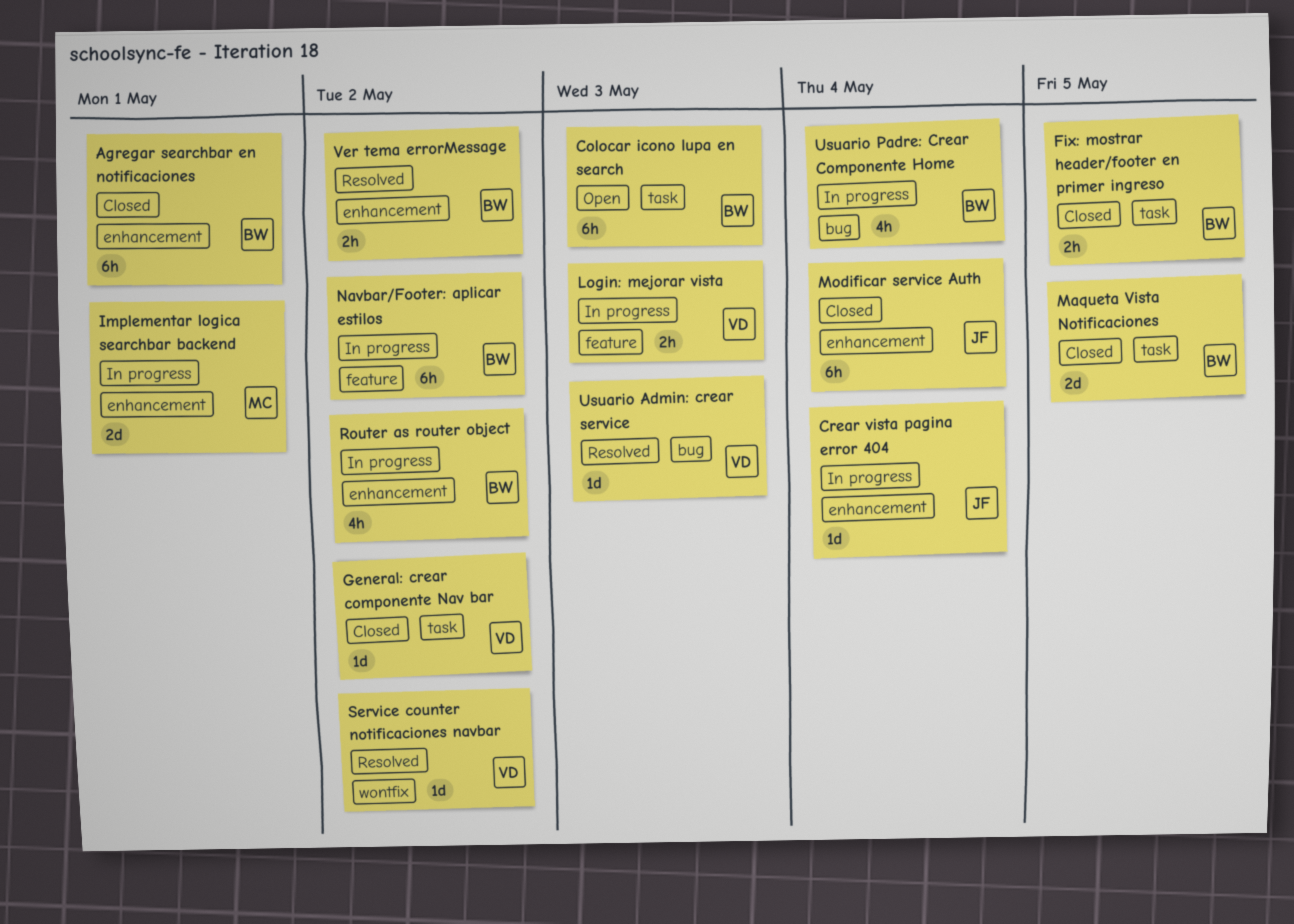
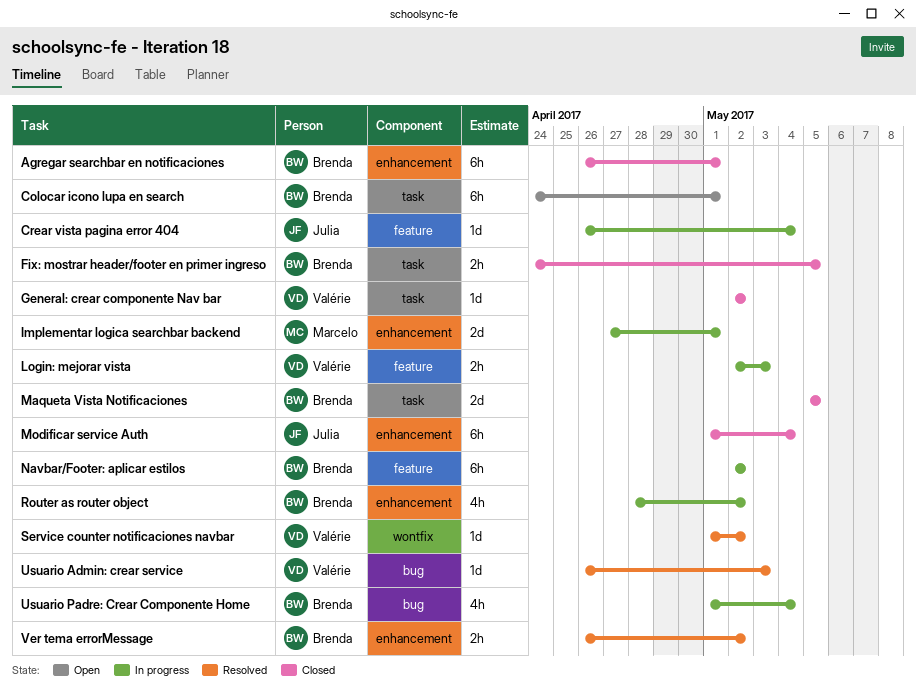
Colocar icono lupa en search, due: May 3 -> May 1
Crear vista pagina error 404, label: enhancement -> feature

